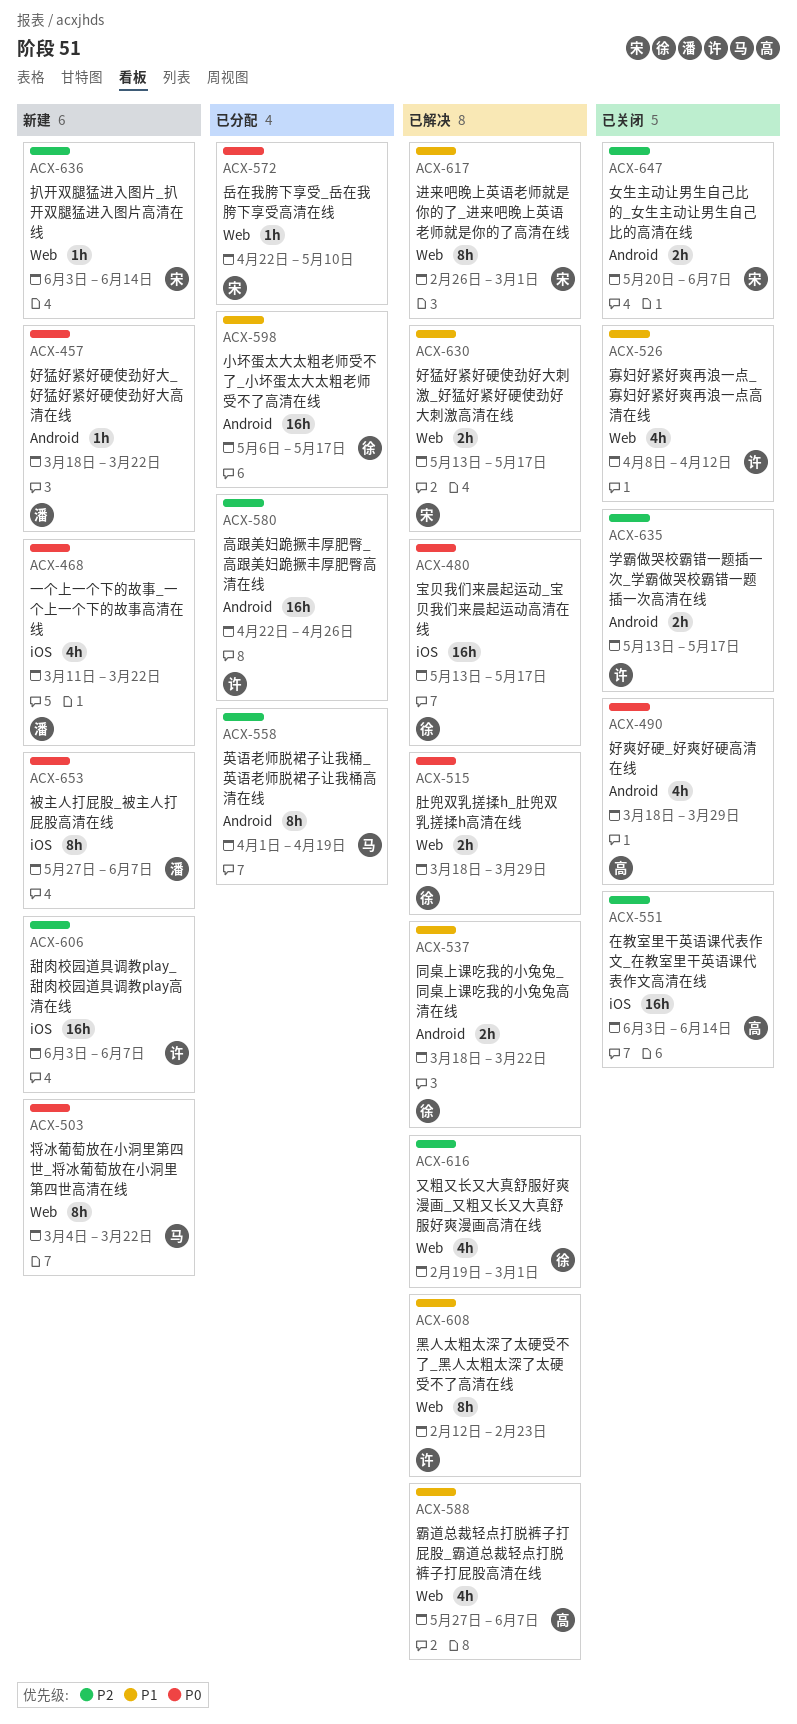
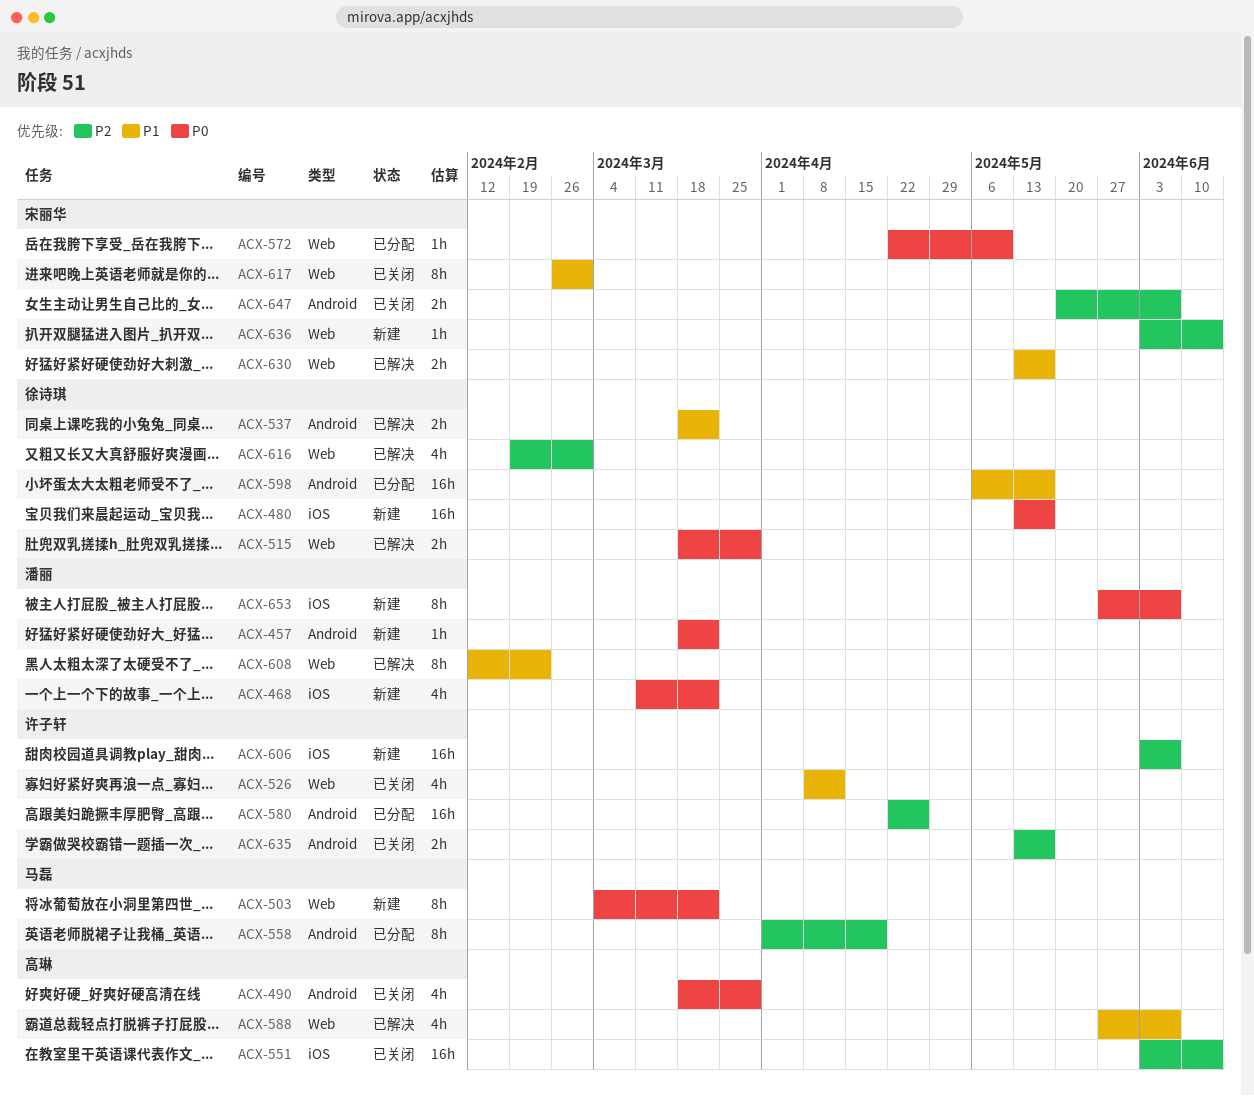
ACX-480, status: 已解决 -> 新建
ACX-608, owner: 许子轩 -> 潘丽
ACX-617, status: 已解决 -> 已关闭

